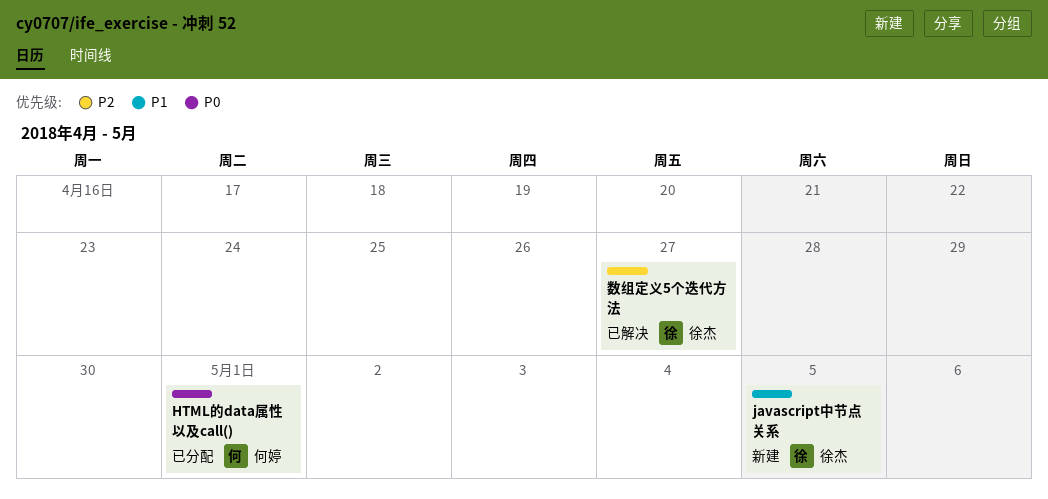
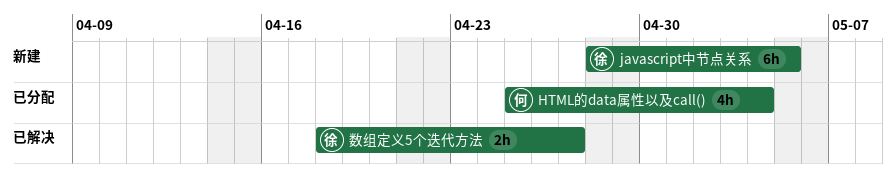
HTML的data属性以及call(), due: May 1 -> May 4

